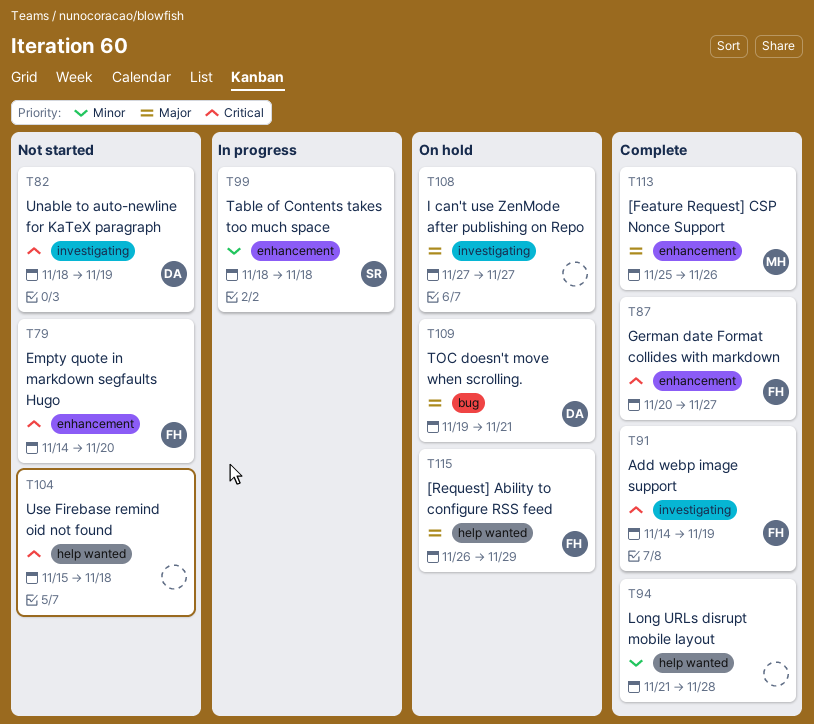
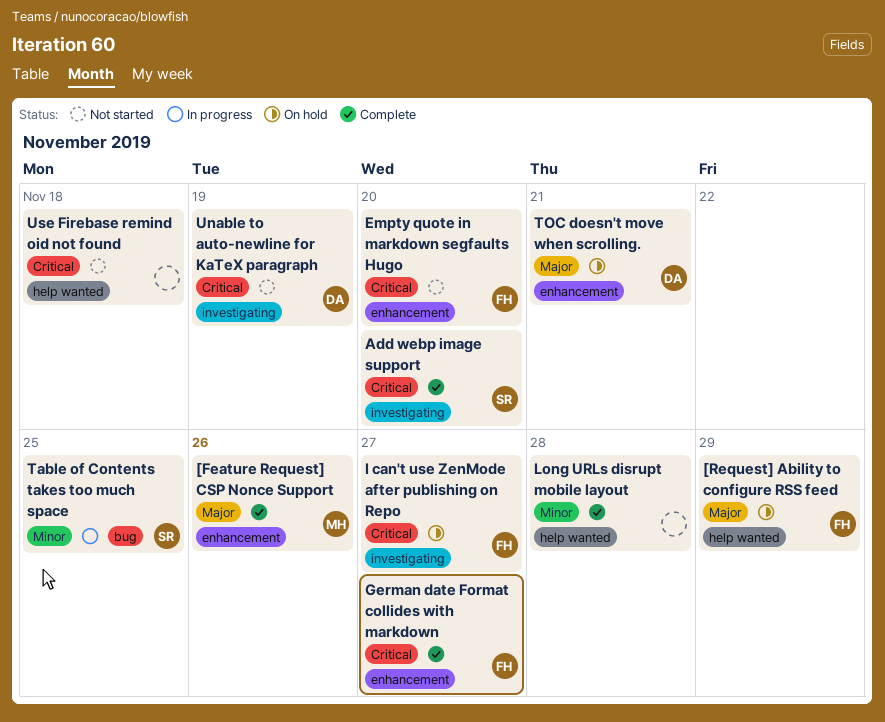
Add webp image support, owner: FH -> SR
Add webp image support, due: Nov 19 -> Nov 20
I can't use ZenMode after publishing on Repo, owner: none -> FH
I can't use ZenMode after publishing on Repo, priority: Major -> Critical
Table of Contents takes too much space, label: enhancement -> bug
Table of Contents takes too much space, due: Nov 18 -> Nov 25
TOC doesn't move when scrolling., label: bug -> enhancement

